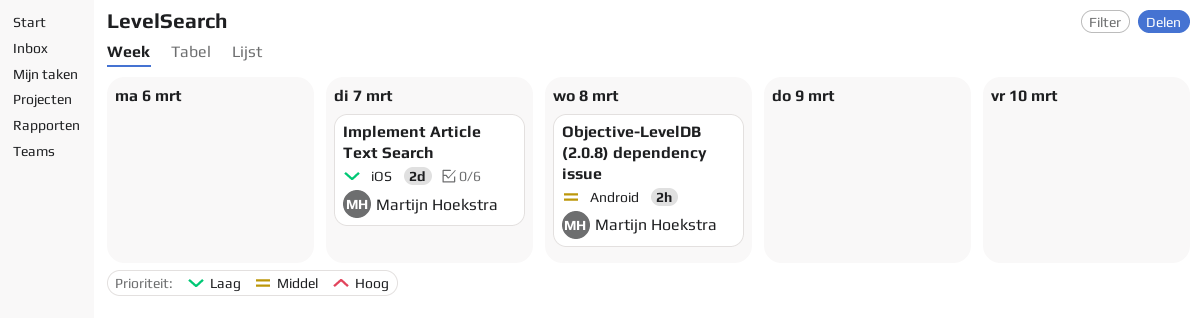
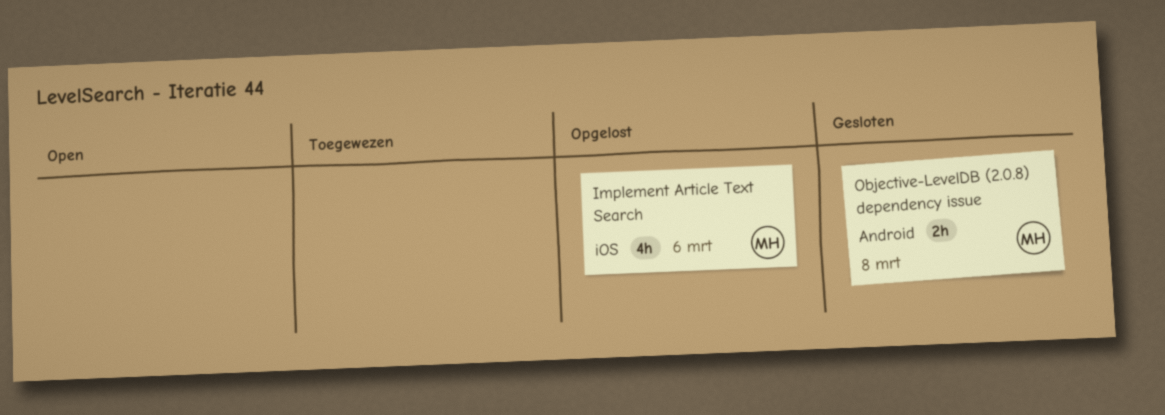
Implement Article Text Search, estimate: 2d -> 4h
Implement Article Text Search, due: Mar 7 -> Mar 6

